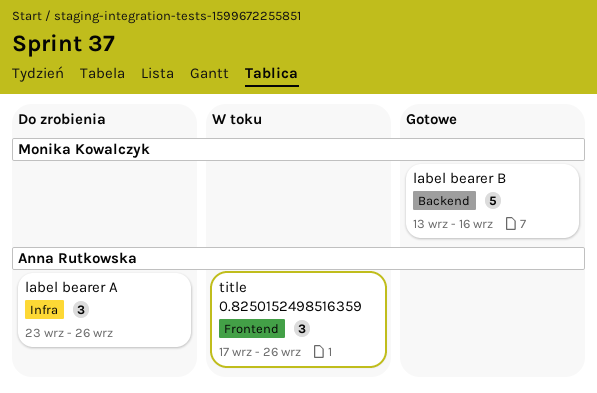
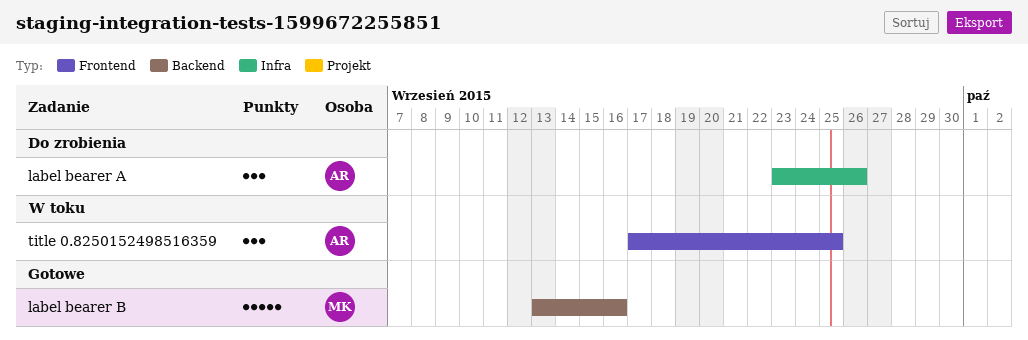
title 0.8250152498516359, due: Sep 26 -> Sep 25

